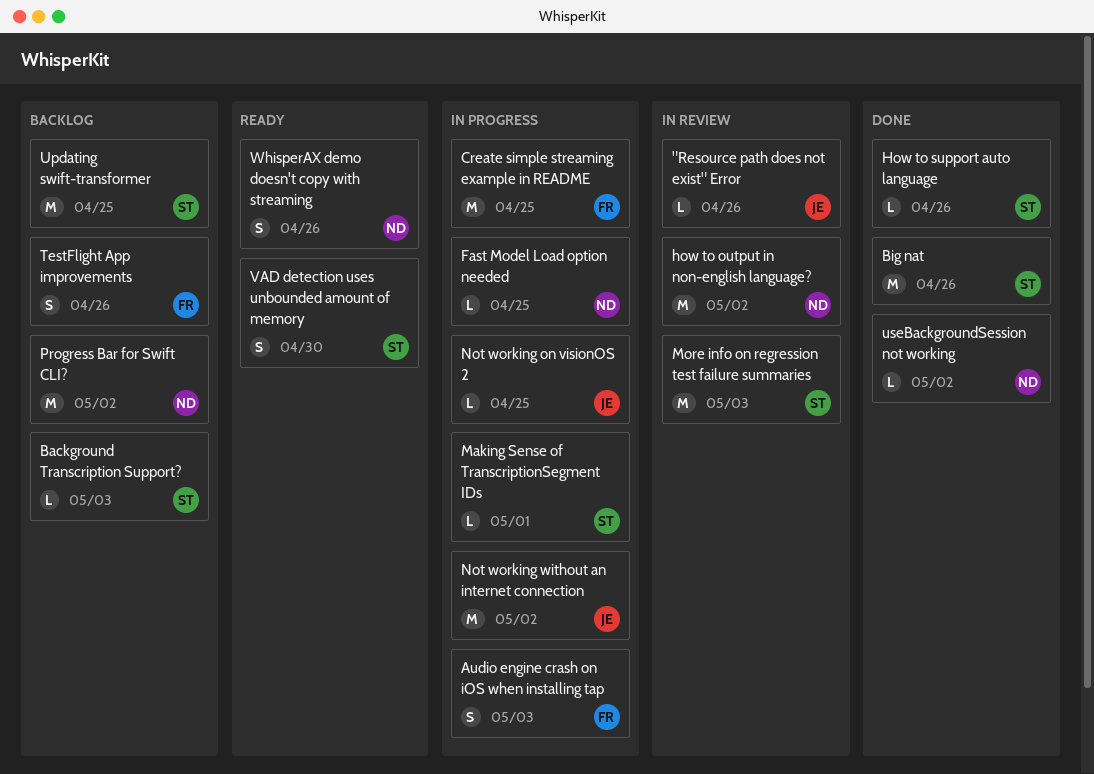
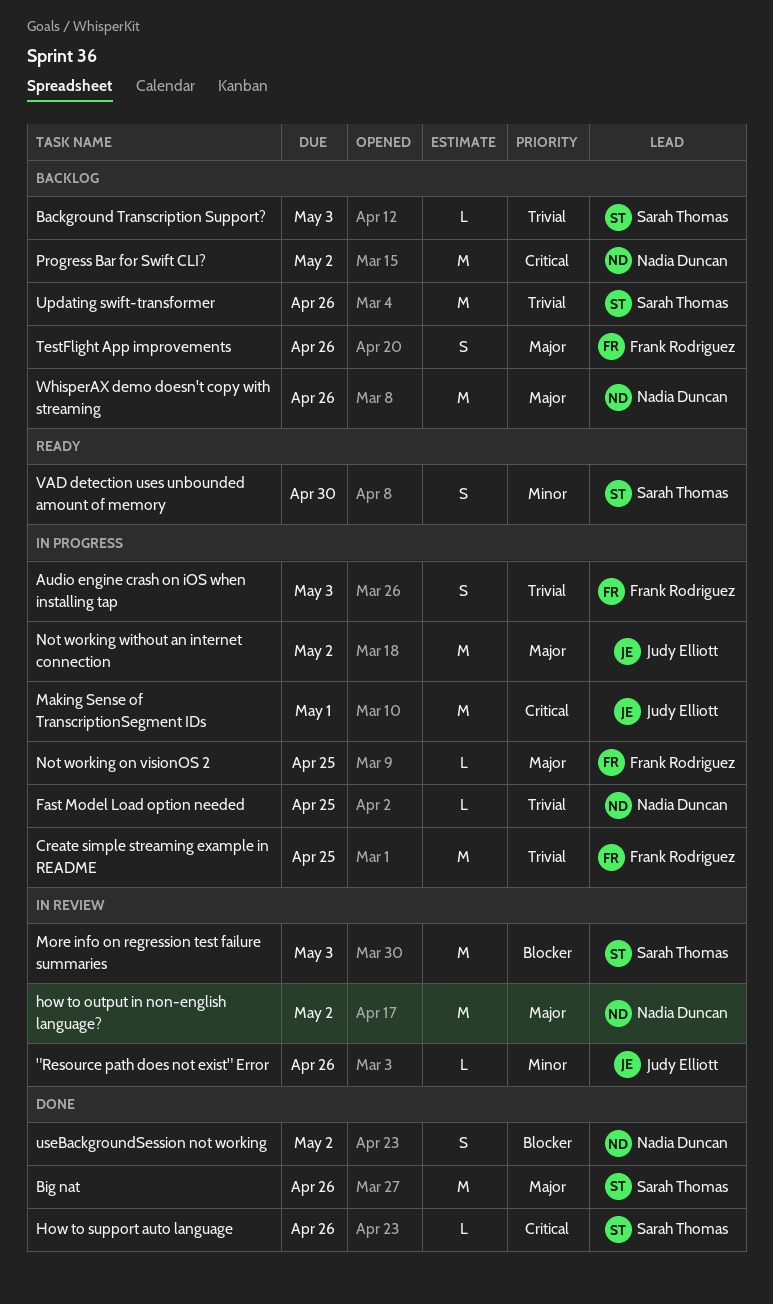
Making Sense of TranscriptionSegment IDs, owner: Sarah Thomas -> Judy Elliott
Making Sense of TranscriptionSegment IDs, estimate: L -> M
Not working on visionOS 2, owner: Judy Elliott -> Frank Rodriguez
Updating swift-transformer, due: Apr 25 -> Apr 26
useBackgroundSession not working, estimate: L -> S
WhisperAX demo doesn't copy with streaming, status: Ready -> Backlog
WhisperAX demo doesn't copy with streaming, estimate: S -> M

